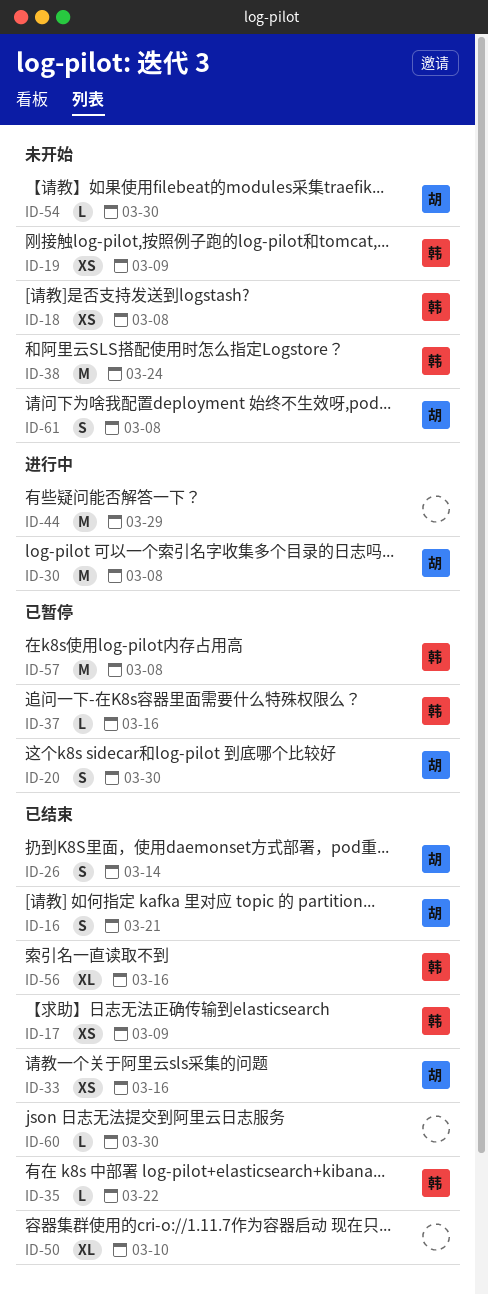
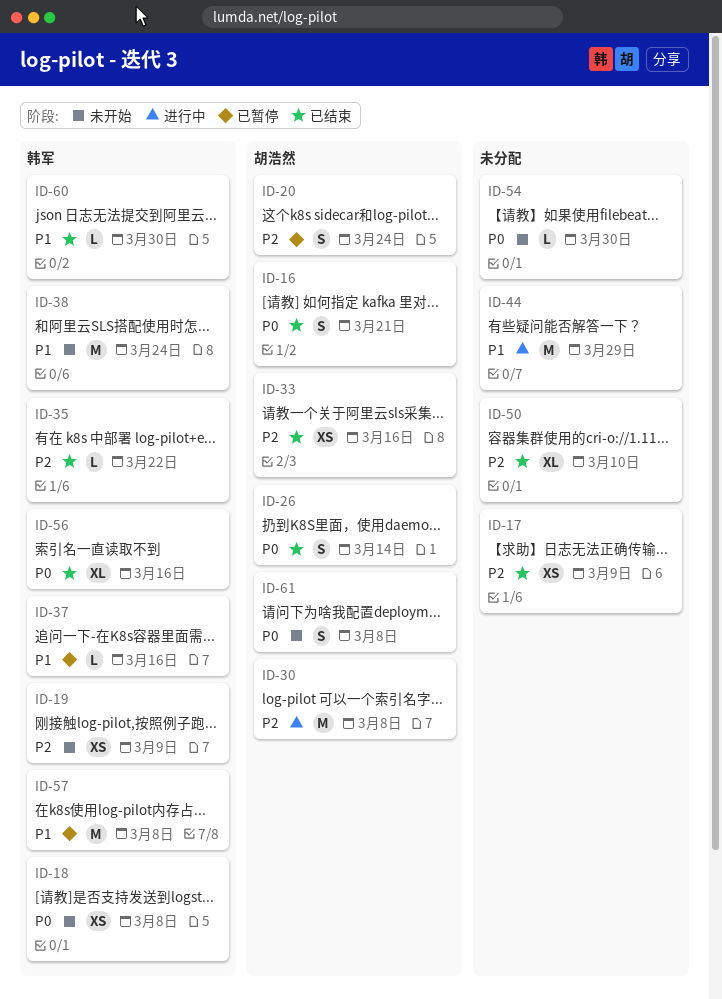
ID-17, owner: 韩军 -> none
ID-20, due: Mar 30 -> Mar 24
ID-54, owner: 胡浩然 -> none
ID-60, owner: none -> 韩军

